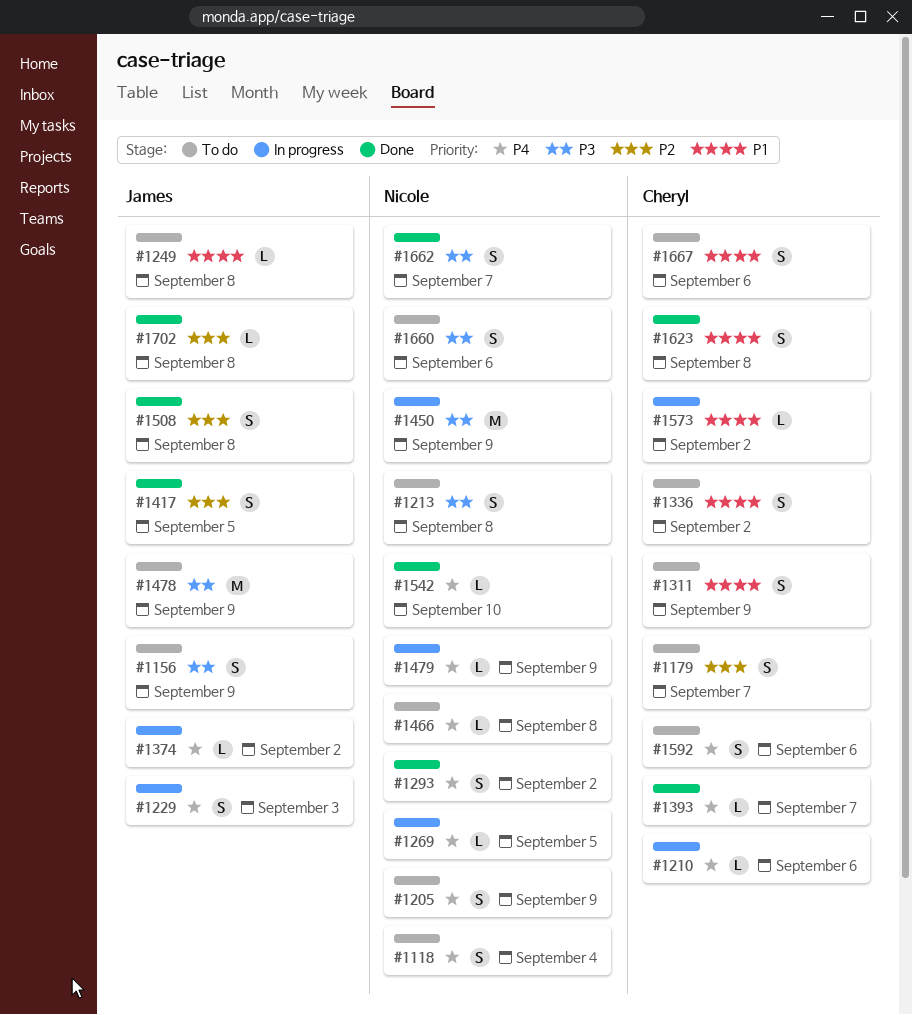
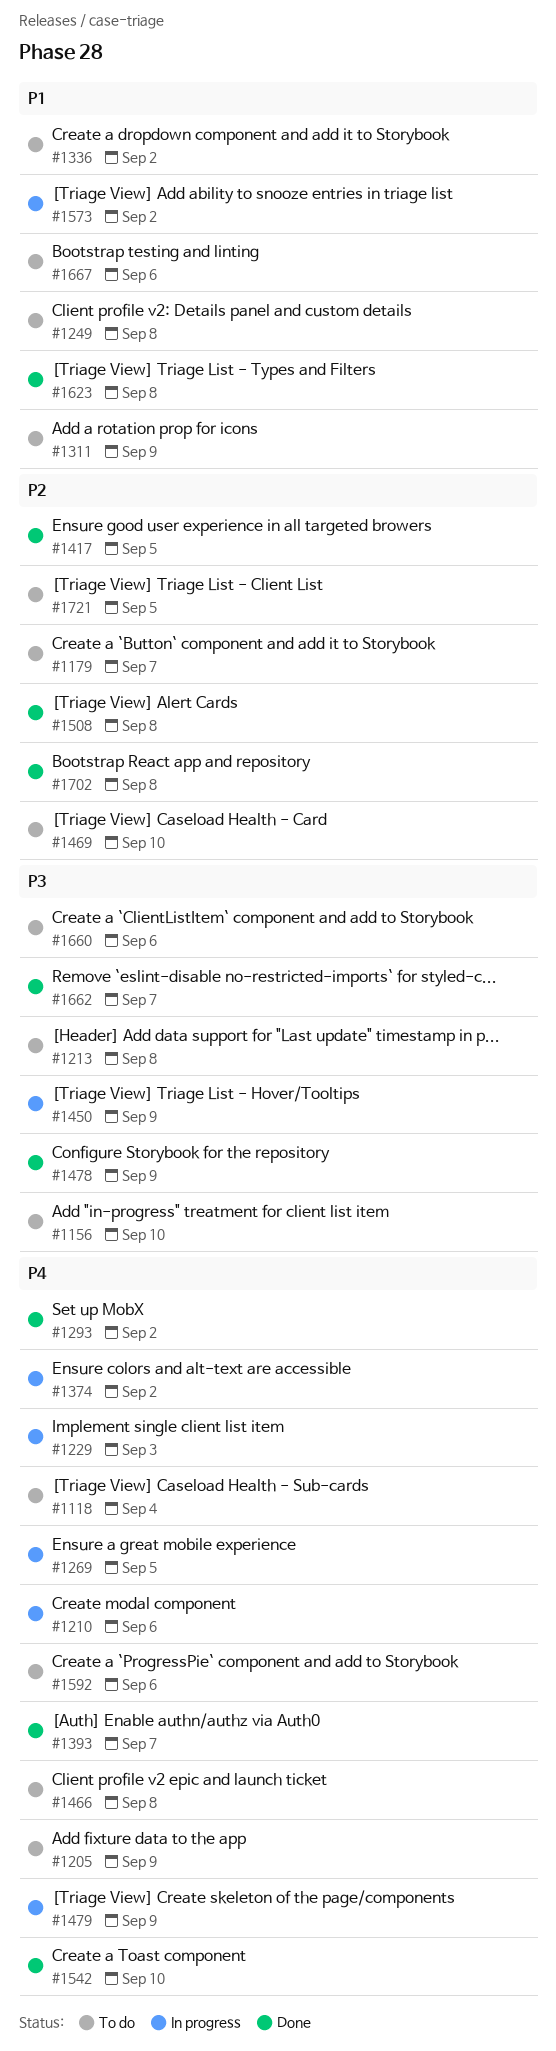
#1156, due: Sep 9 -> Sep 10
#1469: none -> present
#1478, status: To do -> Done
#1721: none -> present

